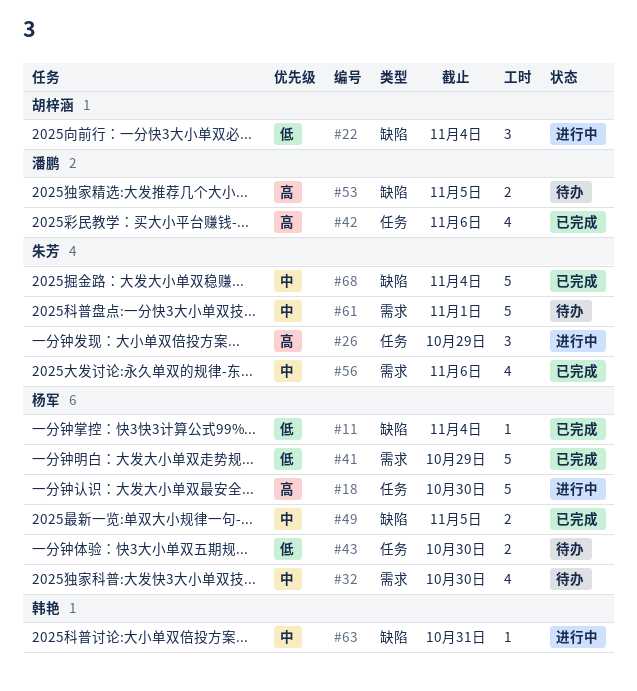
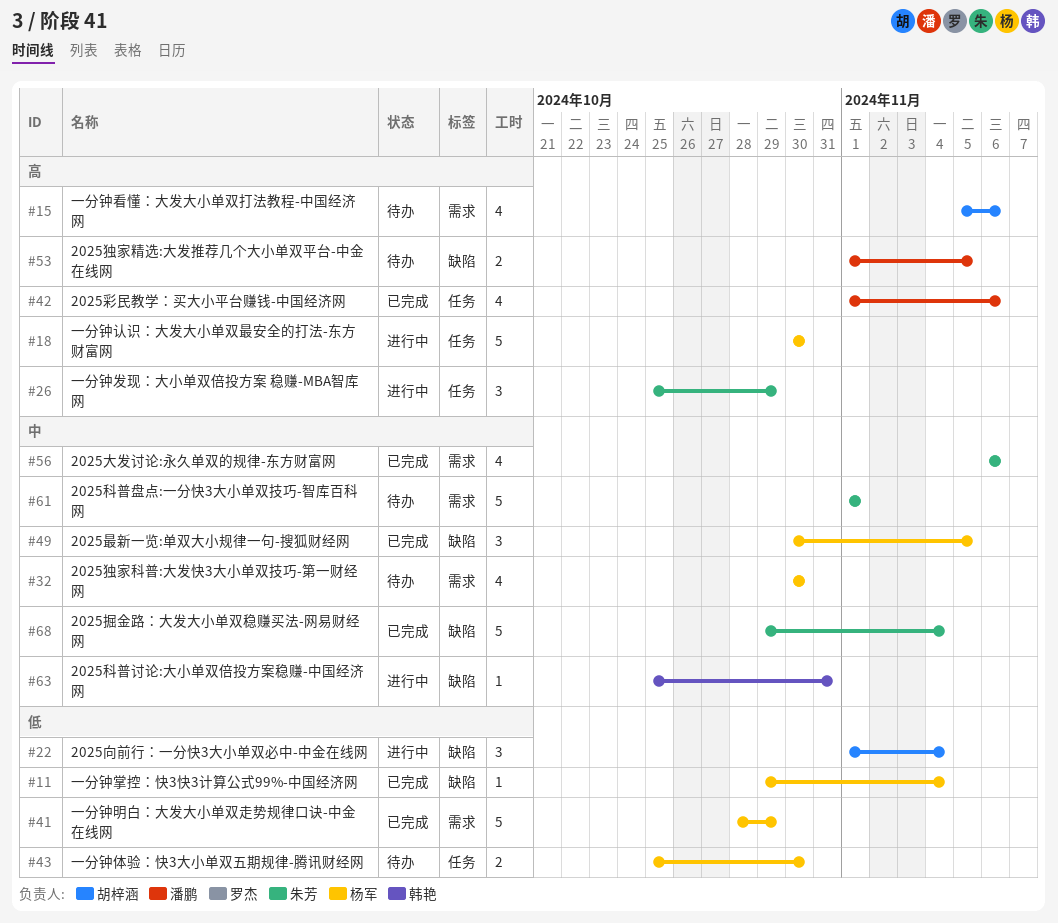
#15: none -> present
#49, estimate: 2 -> 3

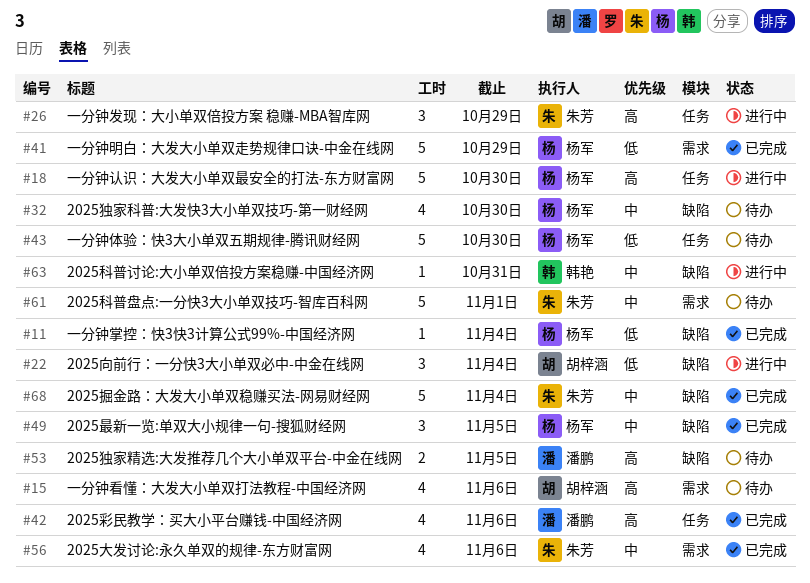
#32, label: 需求 -> 缺陷
#43, estimate: 2 -> 5

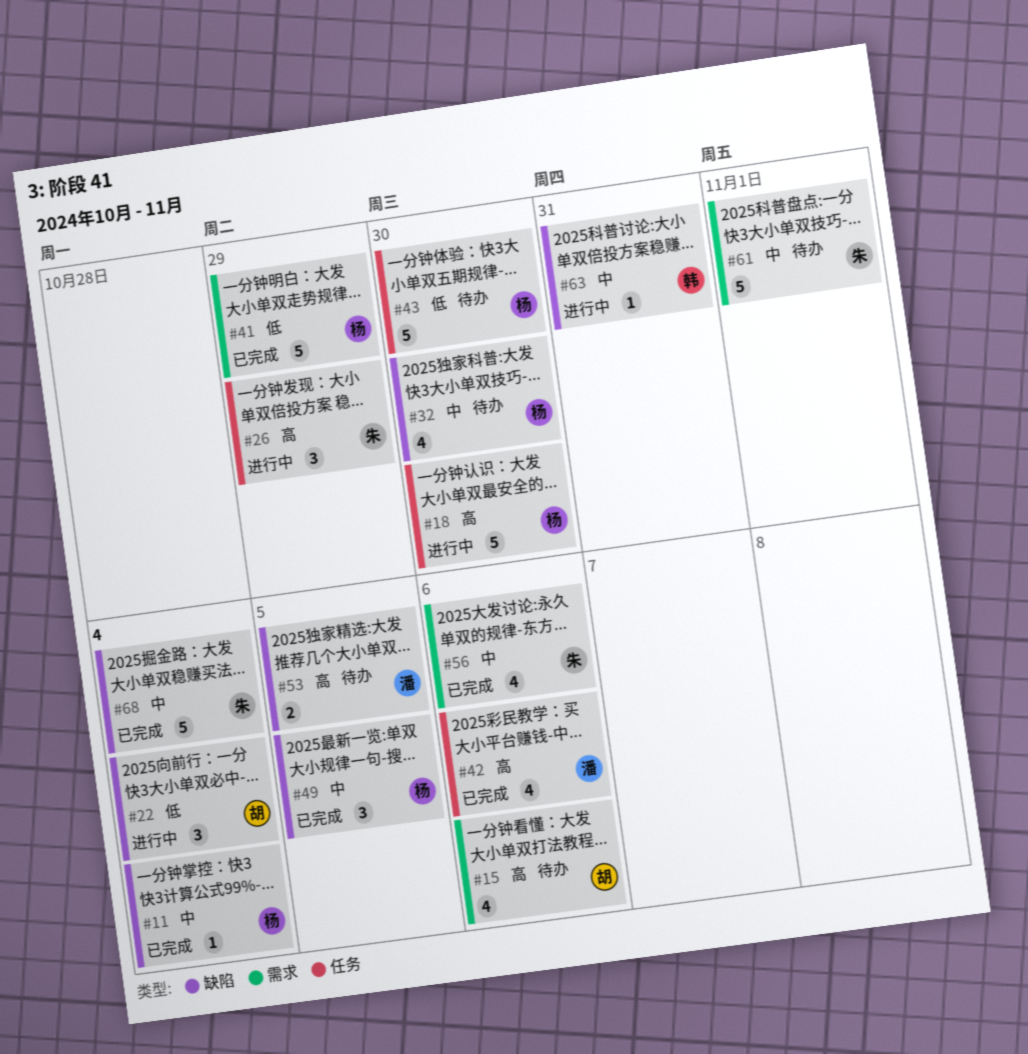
#11, priority: 低 -> 中

